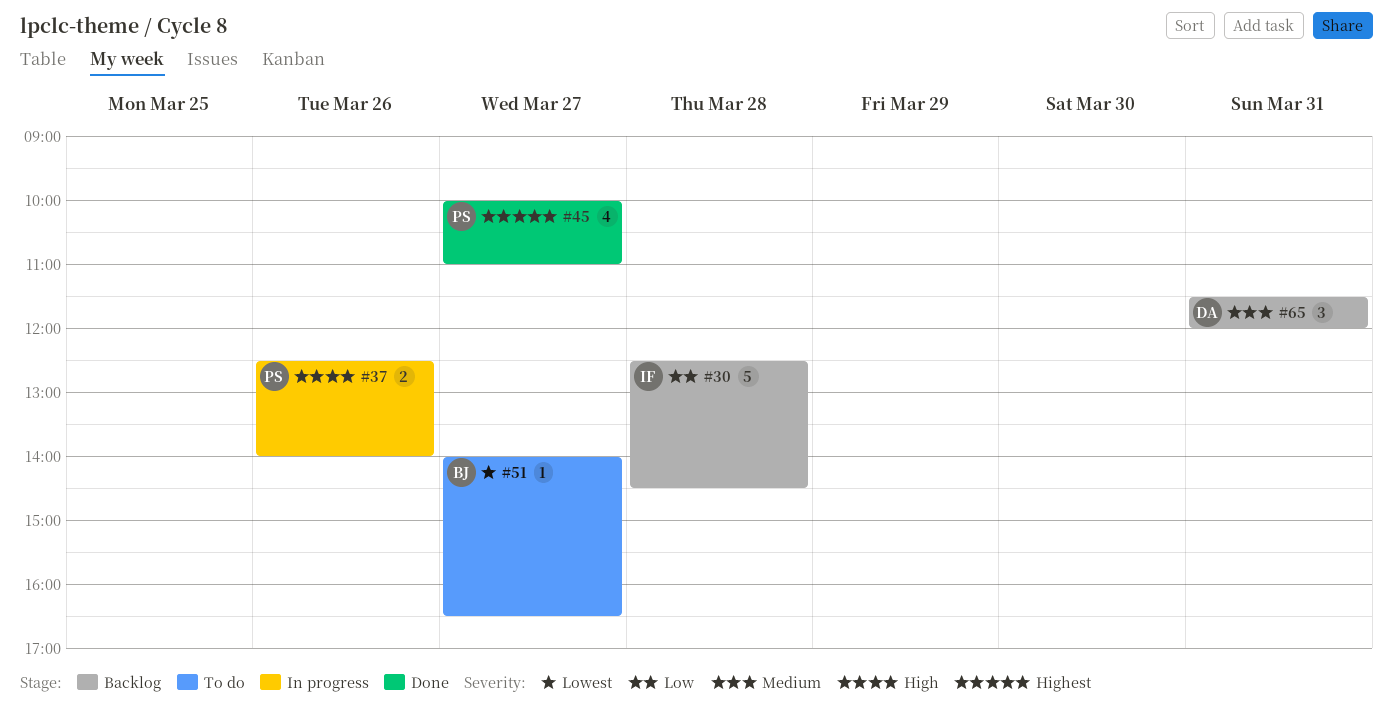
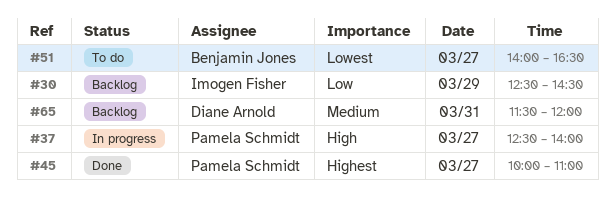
#30, day: Mar 28 -> Mar 29
#37, day: Mar 26 -> Mar 27

